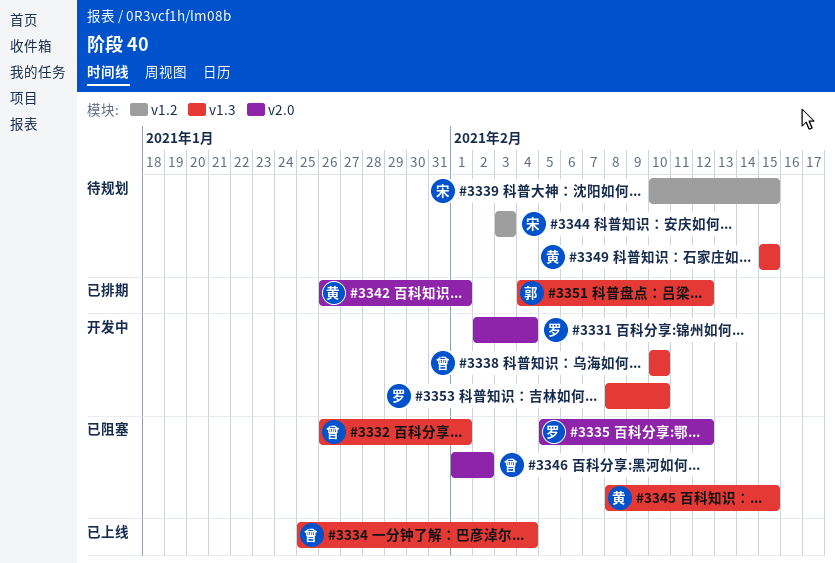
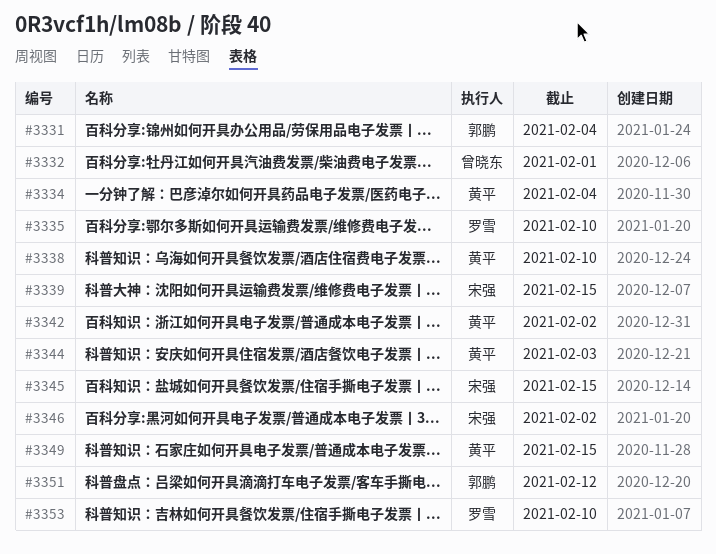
#3331, owner: 罗雪 -> 郭鹏
#3334, owner: 曾晓东 -> 黄平
#3335, due: Feb 12 -> Feb 10
#3338, owner: 曾晓东 -> 黄平
#3342, due: Feb 1 -> Feb 2
#3344, owner: 宋强 -> 黄平
#3345, owner: 黄平 -> 宋强
#3346, owner: 曾晓东 -> 宋强

